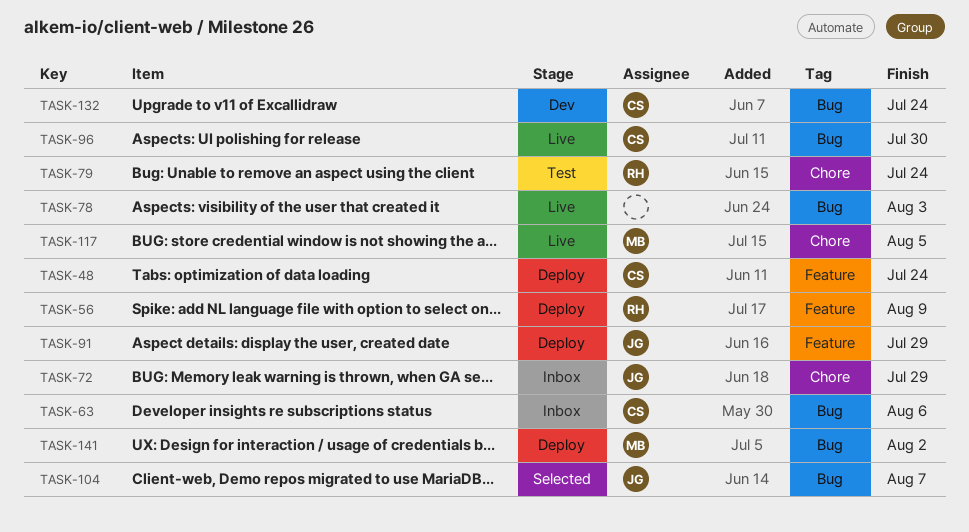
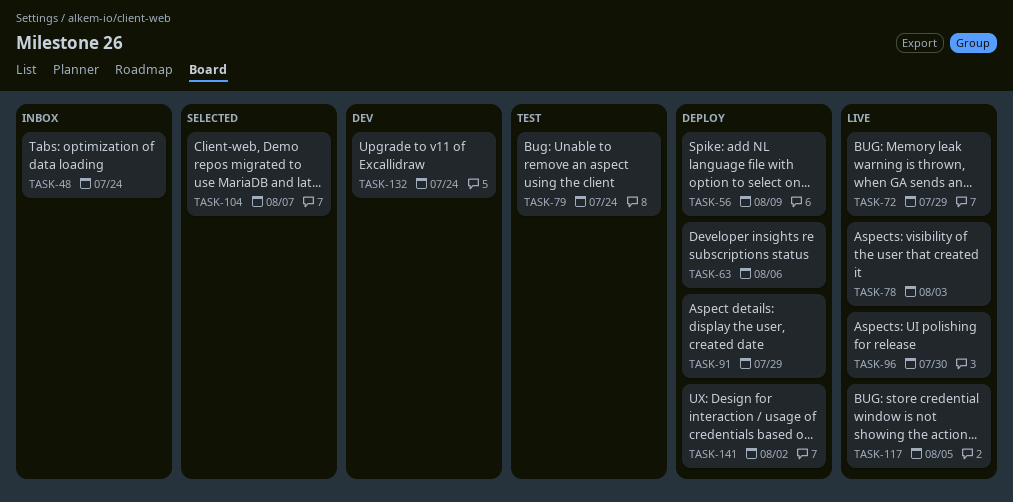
TASK-48, status: Deploy -> Inbox
TASK-63, status: Inbox -> Deploy
TASK-72, status: Inbox -> Live

